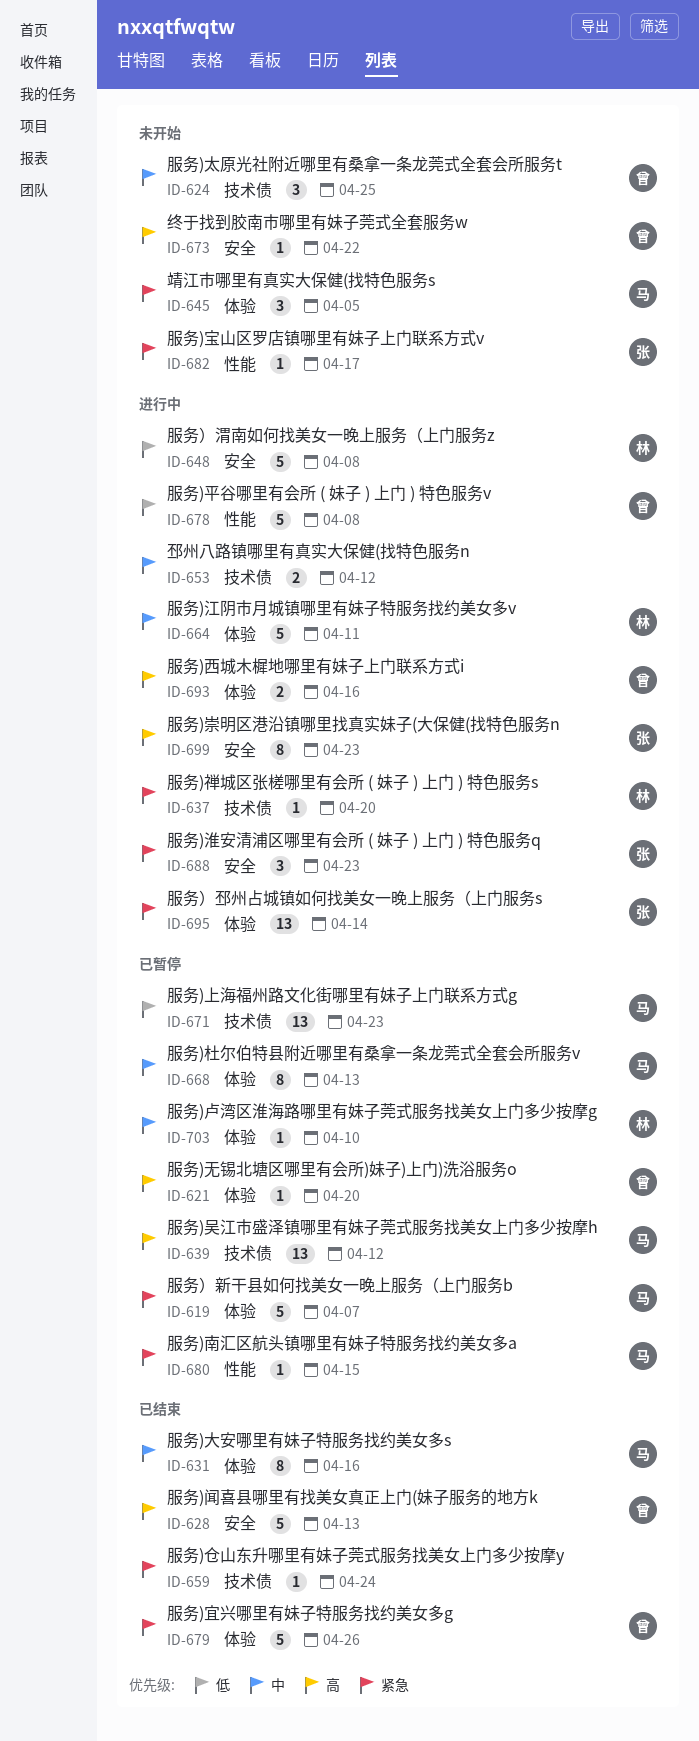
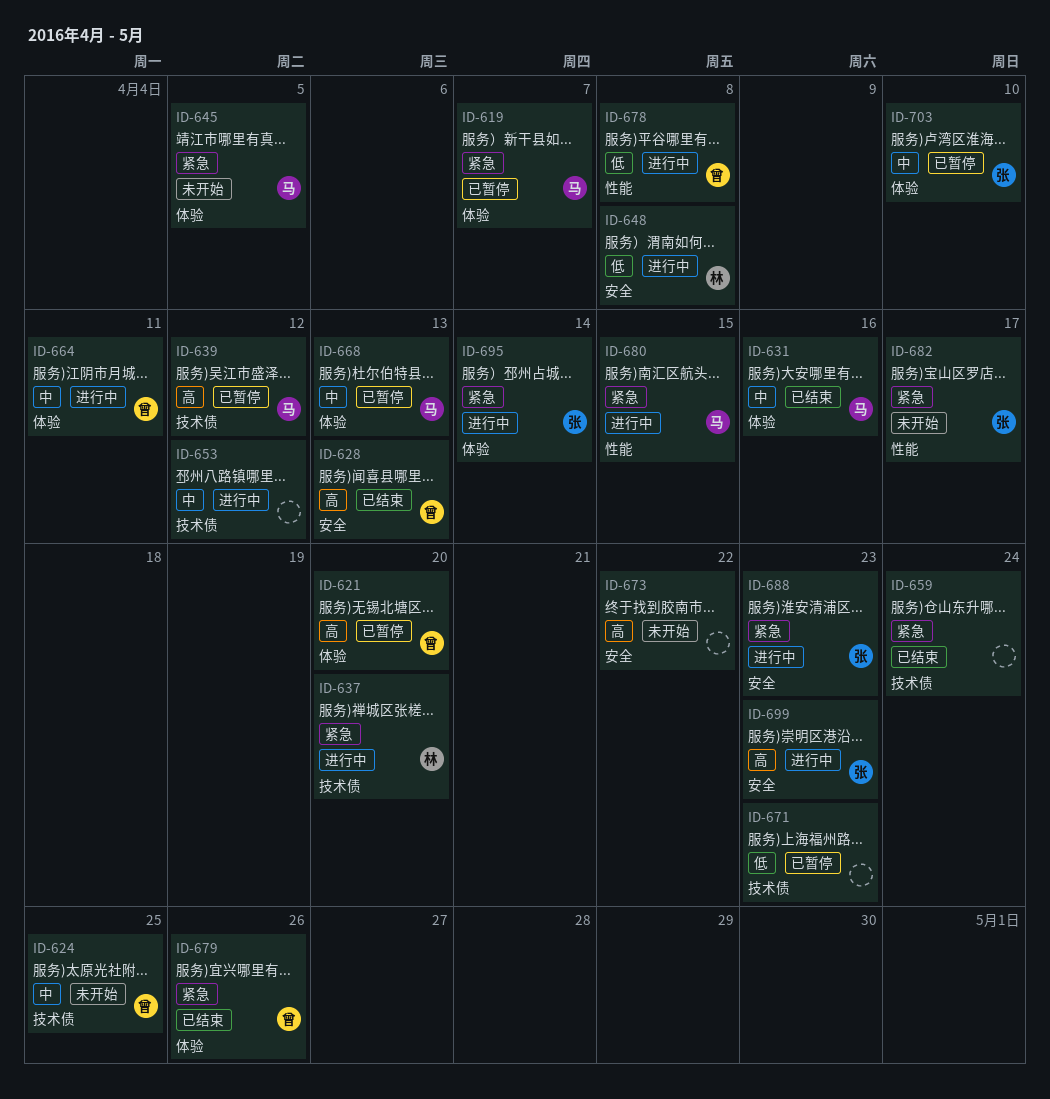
ID-664, owner: 林 -> 曾
ID-671, owner: 马 -> none
ID-673, owner: 曾 -> none
ID-680, status: 已暂停 -> 进行中
ID-693: present -> none
ID-703, owner: 林 -> 张

